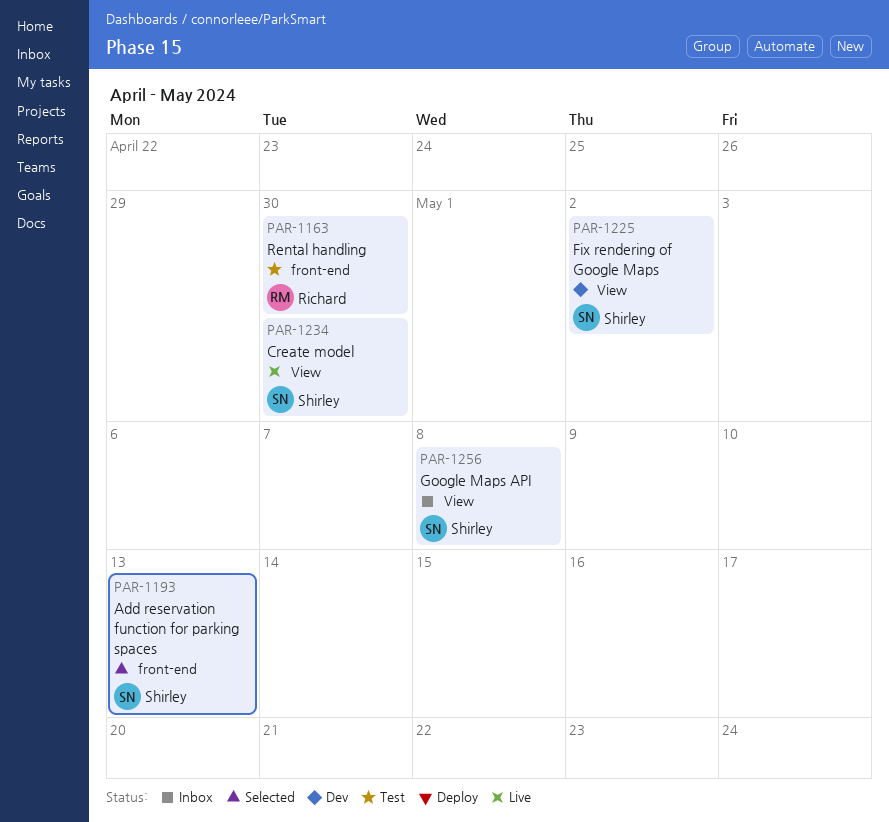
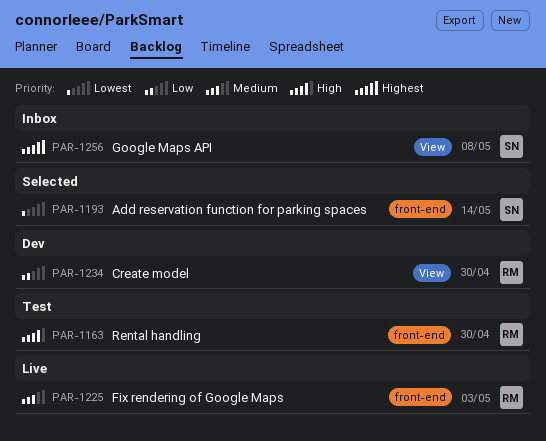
PAR-1193, due: May 13 -> May 14
PAR-1225, status: Dev -> Live
PAR-1225, owner: Shirley -> Richard
PAR-1225, label: View -> front-end
PAR-1225, due: May 2 -> May 3
PAR-1234, status: Live -> Dev
PAR-1234, owner: Shirley -> Richard

